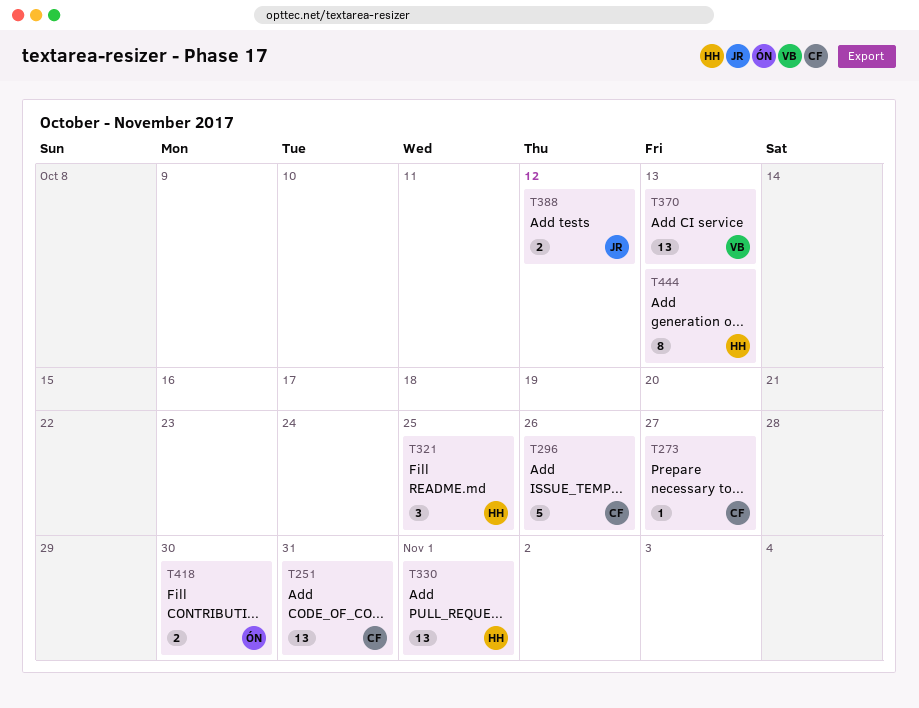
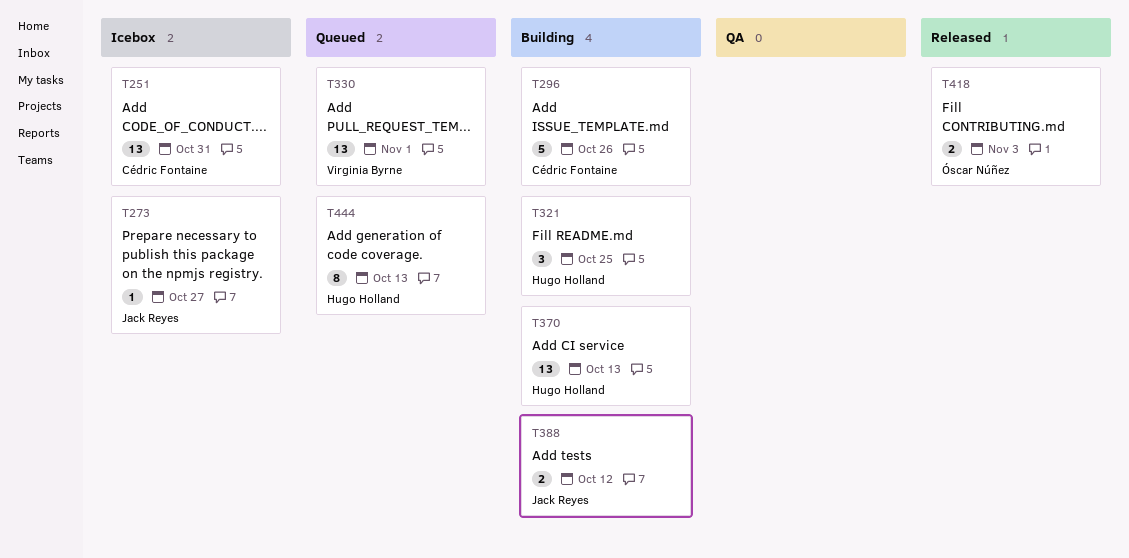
T273, owner: Cédric Fontaine -> Jack Reyes
T330, owner: Hugo Holland -> Virginia Byrne
T370, owner: Virginia Byrne -> Hugo Holland
T418, due: Oct 30 -> Nov 3

